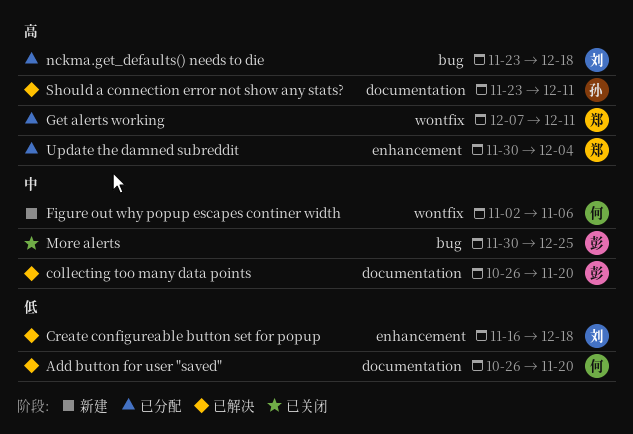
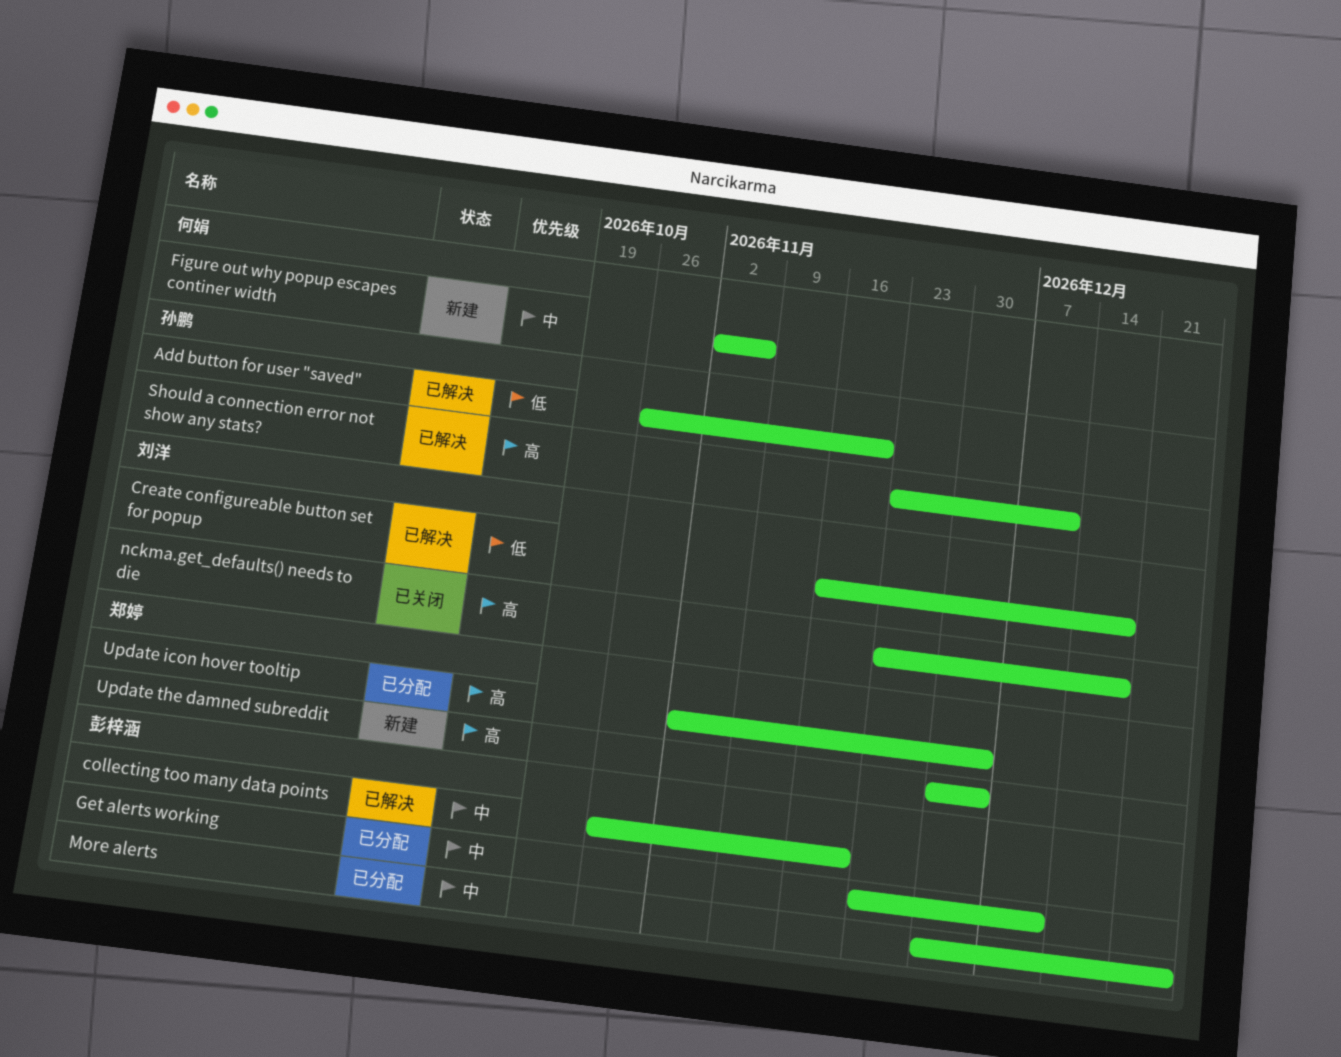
Add button for user "saved", owner: 何娟 -> 孙鹏
Get alerts working, owner: 郑婷 -> 彭梓涵
Get alerts working, priority: 高 -> 中
Get alerts working, start: Dec 7 -> Nov 23
More alerts, status: 已关闭 -> 已分配
nckma.get_defaults() needs to die, status: 已分配 -> 已关闭
Update icon hover tooltip: none -> present
Update the damned subreddit, status: 已分配 -> 新建

